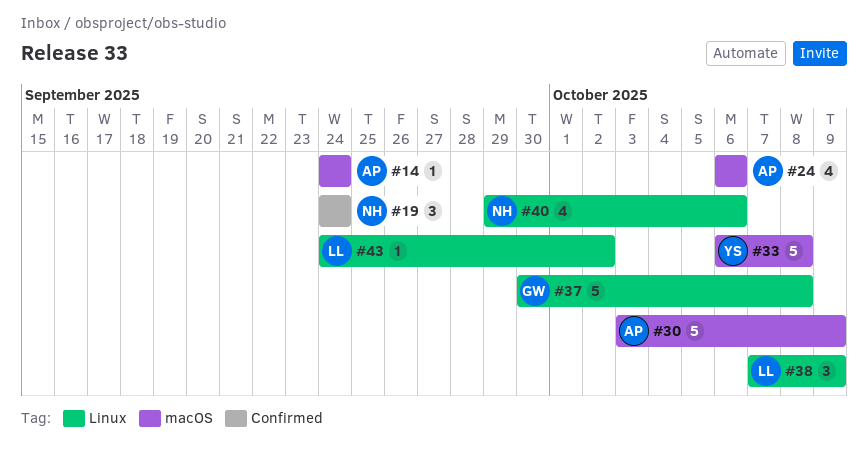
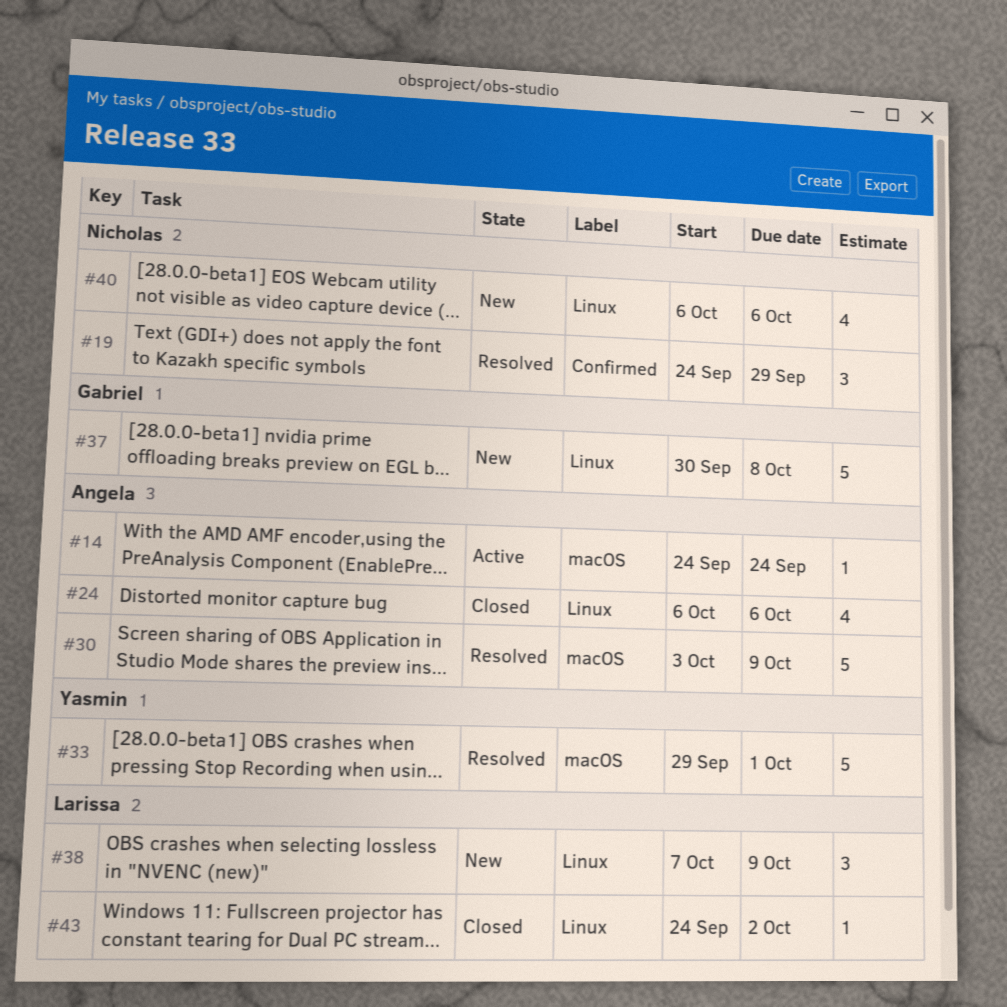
#19, due: Sep 24 -> Sep 29
#24, label: macOS -> Linux
#33, start: Oct 6 -> Sep 29
#33, due: Oct 8 -> Oct 1
#40, start: Sep 29 -> Oct 6

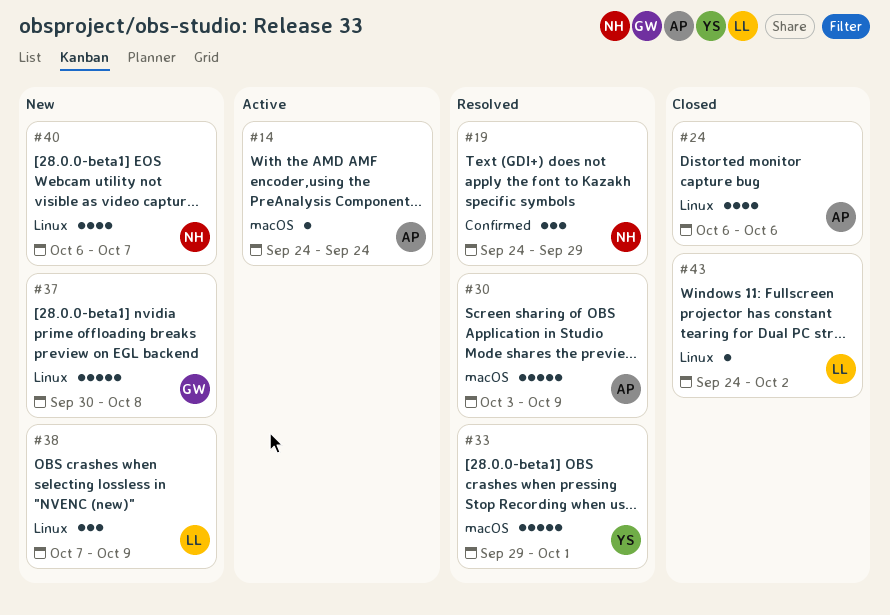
#40, due: Oct 6 -> Oct 7

